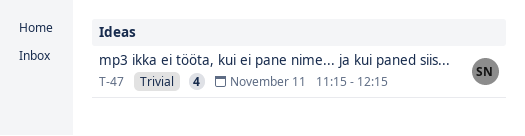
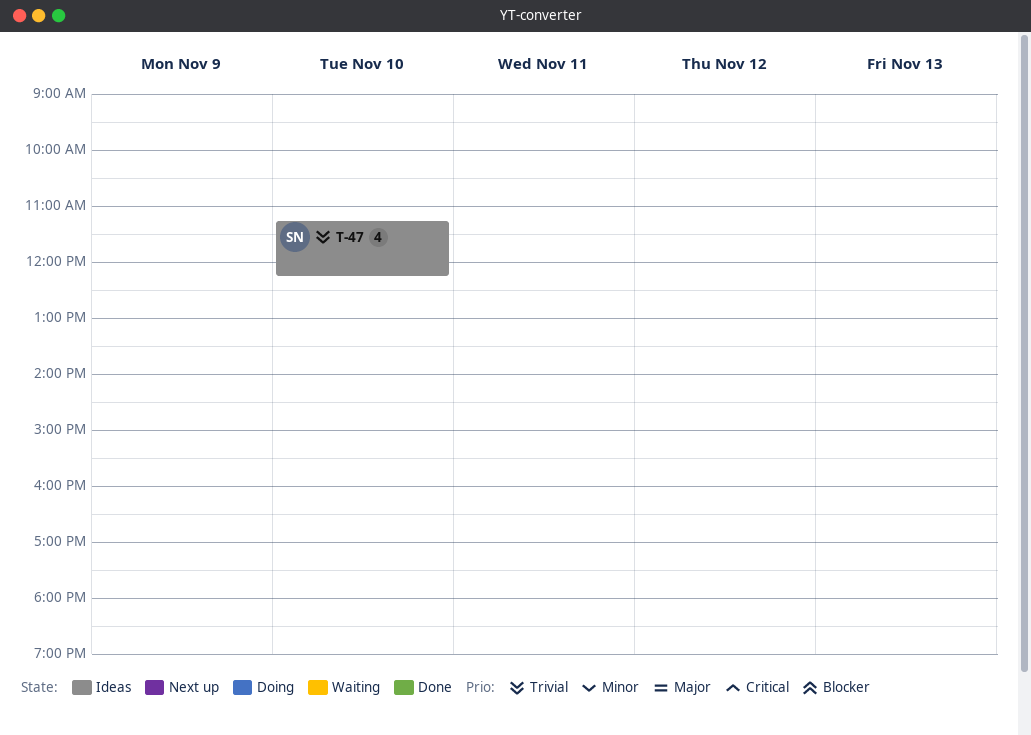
T-47, day: Nov 11 -> Nov 10

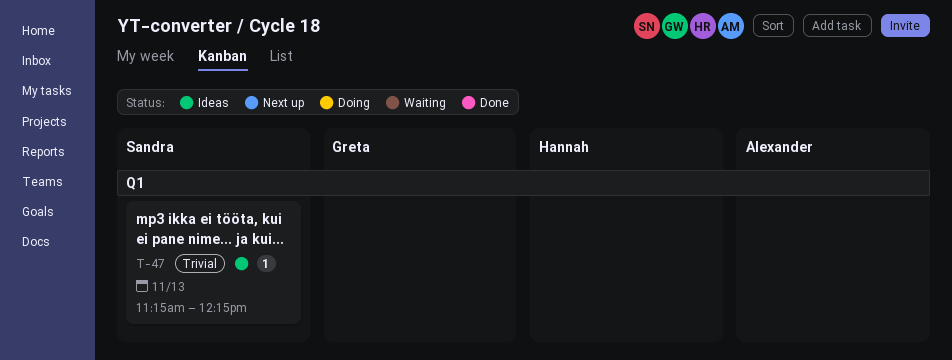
T-47, estimate: 4 -> 1
T-47, day: Nov 10 -> Nov 13

